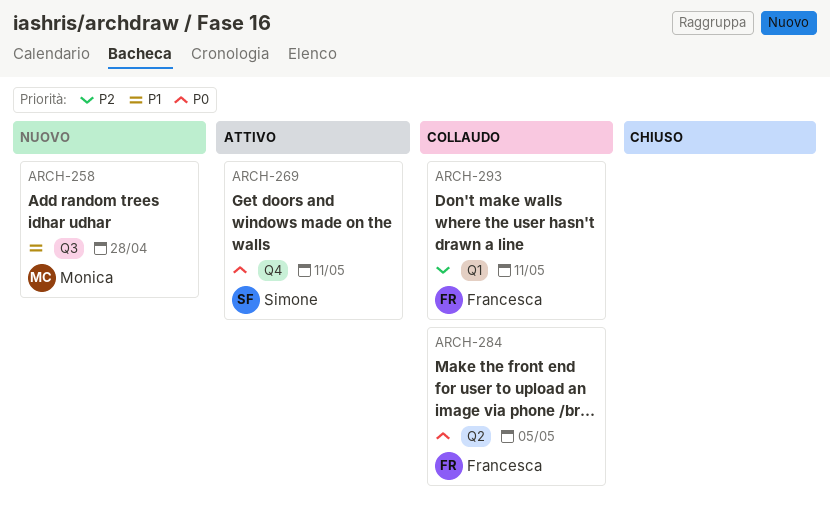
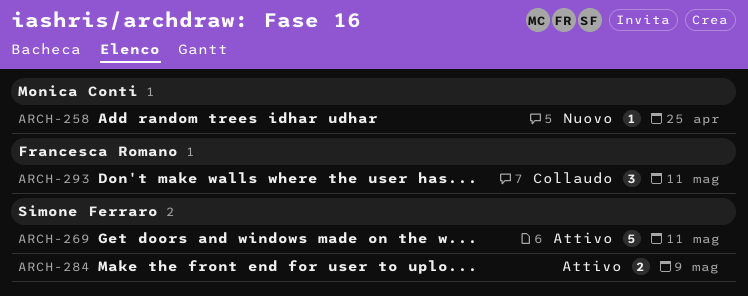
ARCH-258, due: Apr 28 -> Apr 25
ARCH-284, status: Collaudo -> Attivo
ARCH-284, owner: Francesca Romano -> Simone Ferraro
ARCH-284, due: May 5 -> May 9

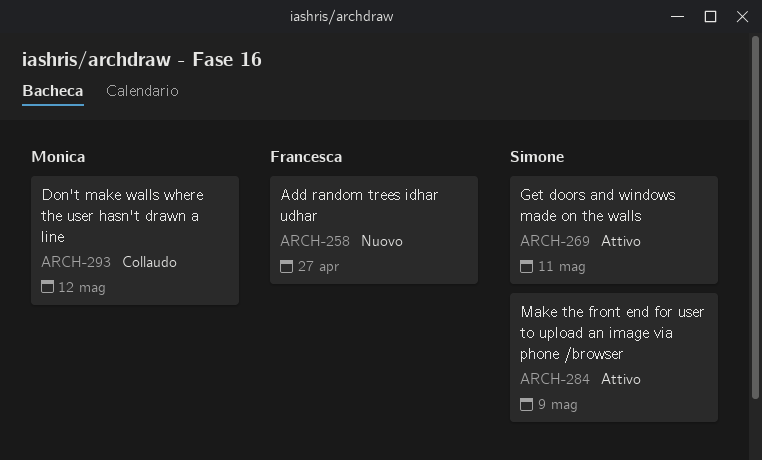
ARCH-258, owner: Monica Conti -> Francesca Romano
ARCH-258, due: Apr 25 -> Apr 27
ARCH-293, owner: Francesca Romano -> Monica Conti
ARCH-293, due: May 11 -> May 12

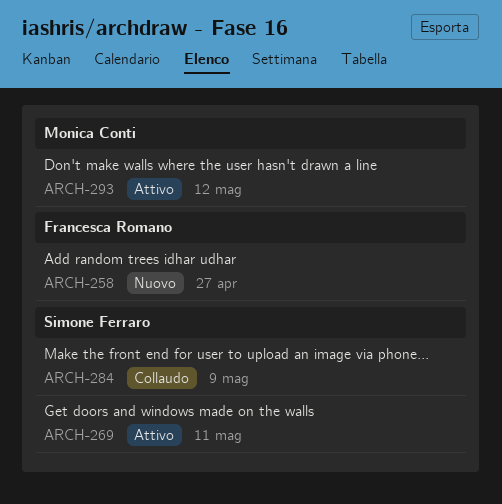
ARCH-284, status: Attivo -> Collaudo
ARCH-293, status: Collaudo -> Attivo

